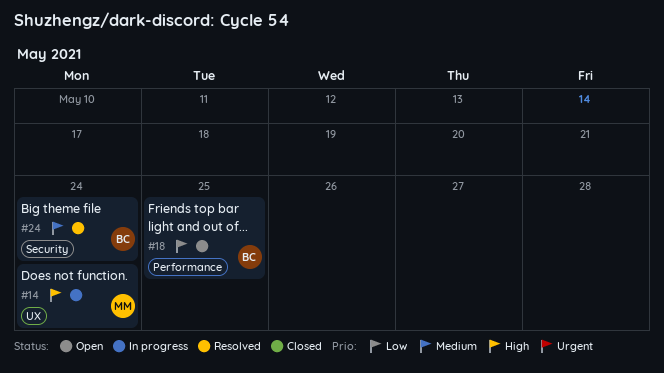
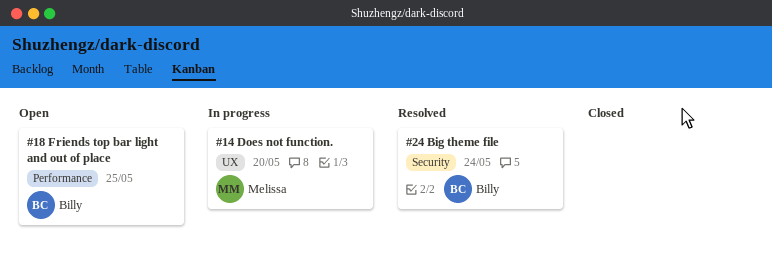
#14, due: May 24 -> May 20

